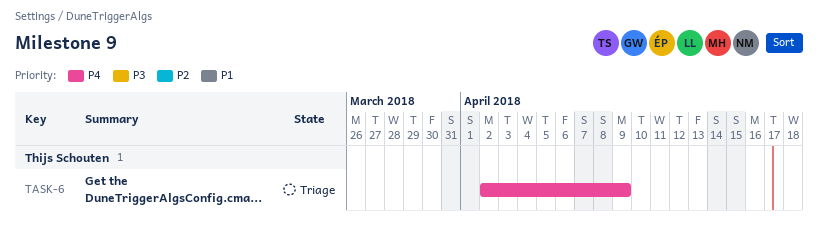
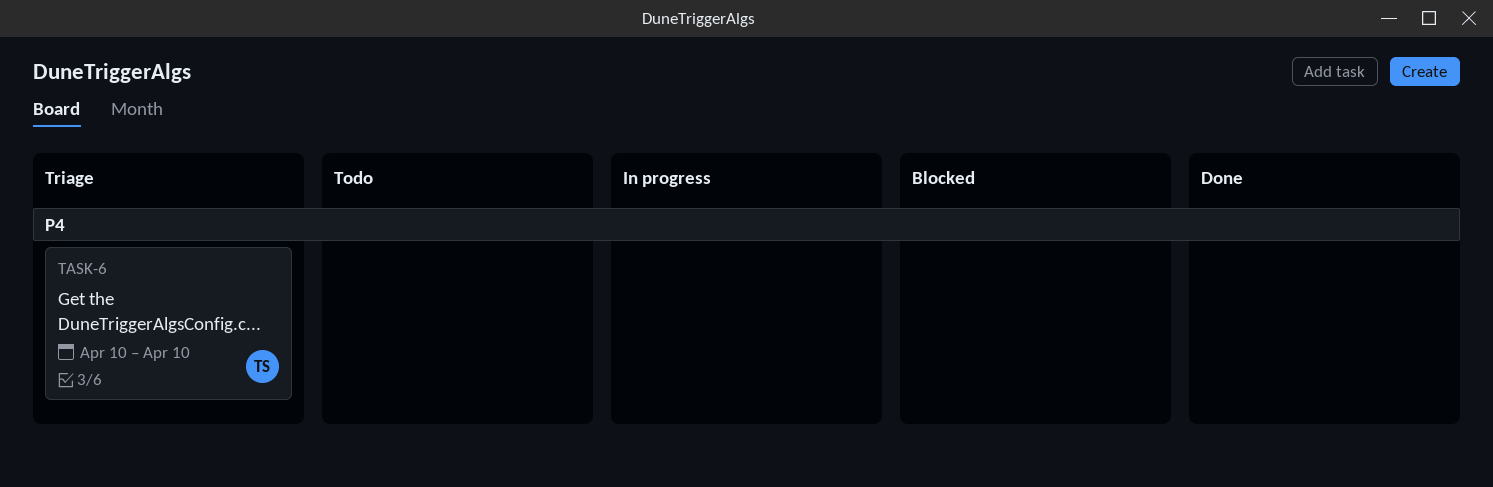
TASK-6, start: Apr 2 -> Apr 10
TASK-6, due: Apr 9 -> Apr 10

